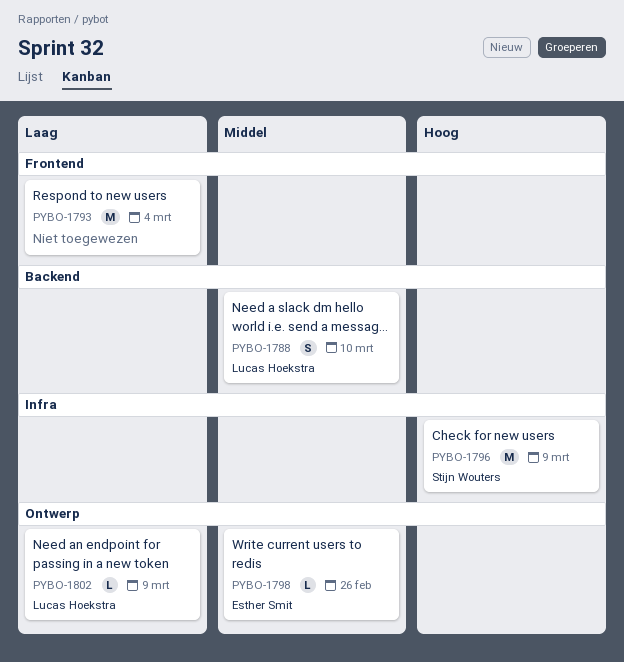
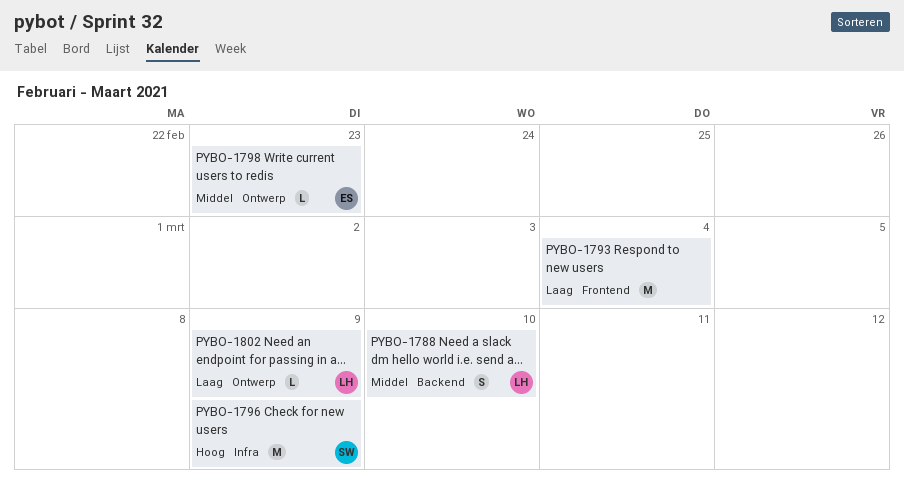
PYBO-1798, due: Feb 26 -> Feb 23

